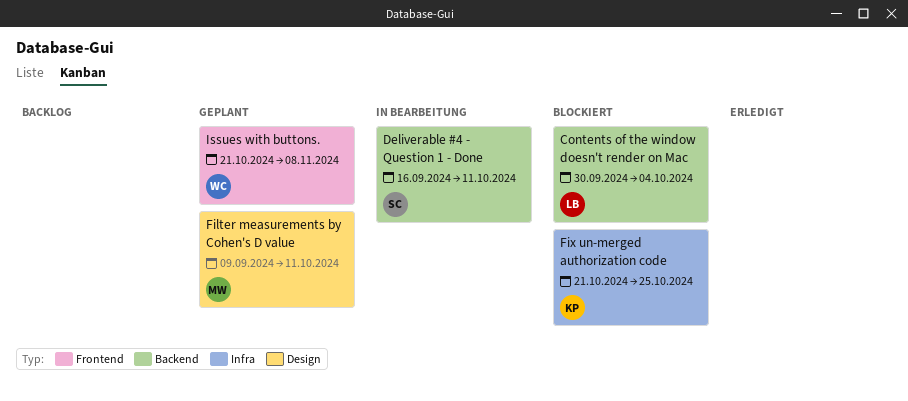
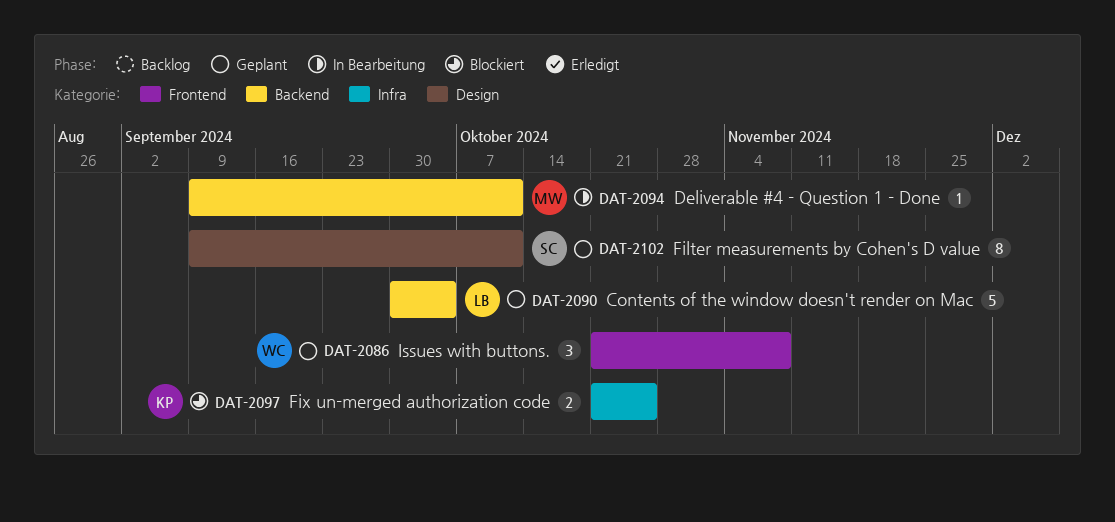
Contents of the window doesn't render on Mac, status: Blockiert -> Geplant
Deliverable #4 - Question 1 - Done, owner: SC -> MW
Deliverable #4 - Question 1 - Done, start: Sep 16 -> Sep 9
Filter measurements by Cohen's D value, owner: MW -> SC

